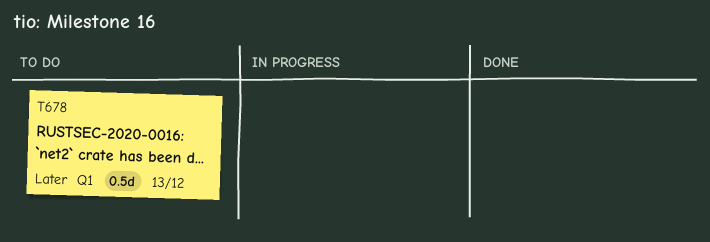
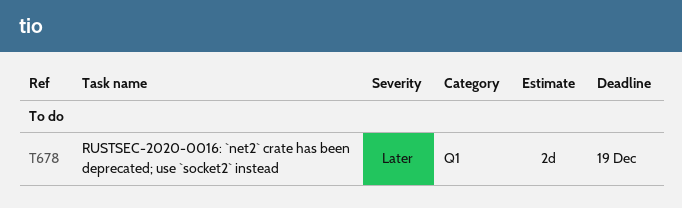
T678, estimate: 0.5d -> 2d
T678, due: Dec 13 -> Dec 19

